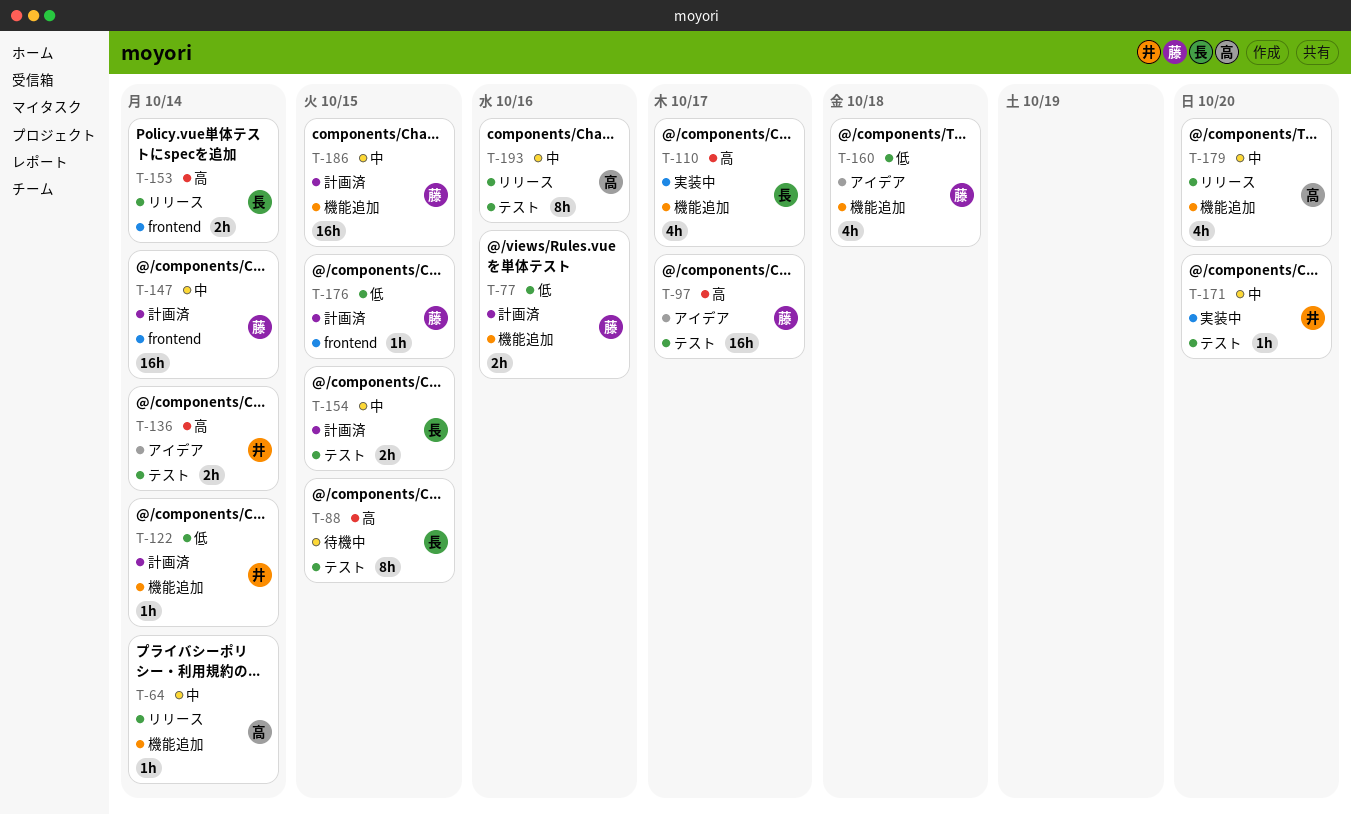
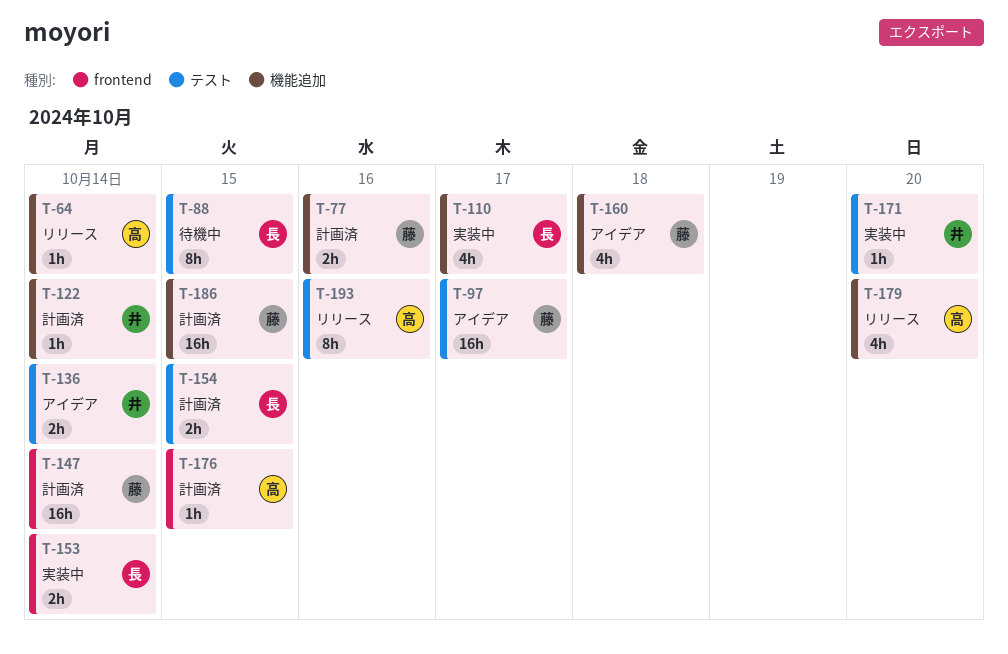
T-153, status: リリース -> 実装中
T-176, owner: 藤 -> 高

